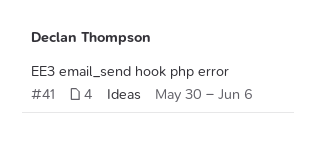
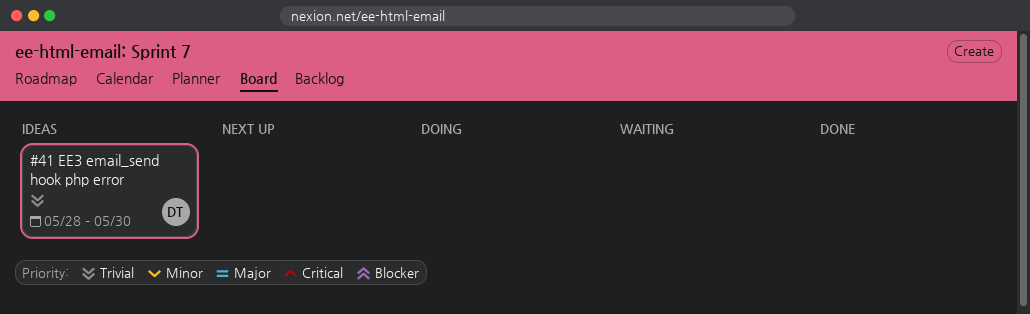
#41, start: May 30 -> May 28
#41, due: Jun 6 -> May 30

